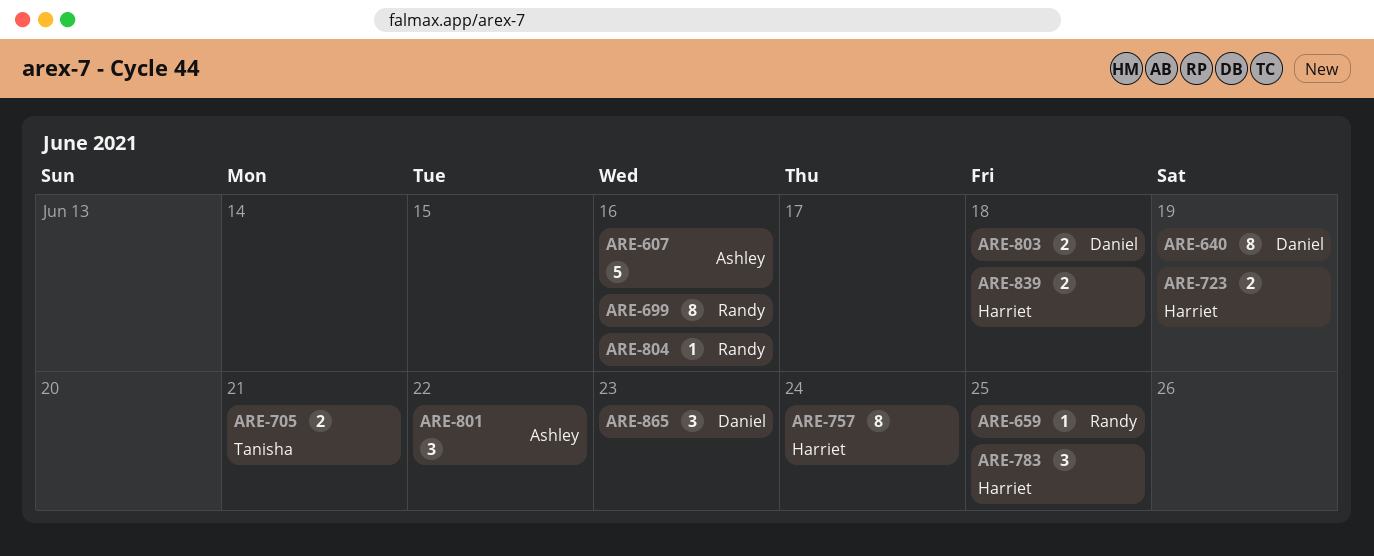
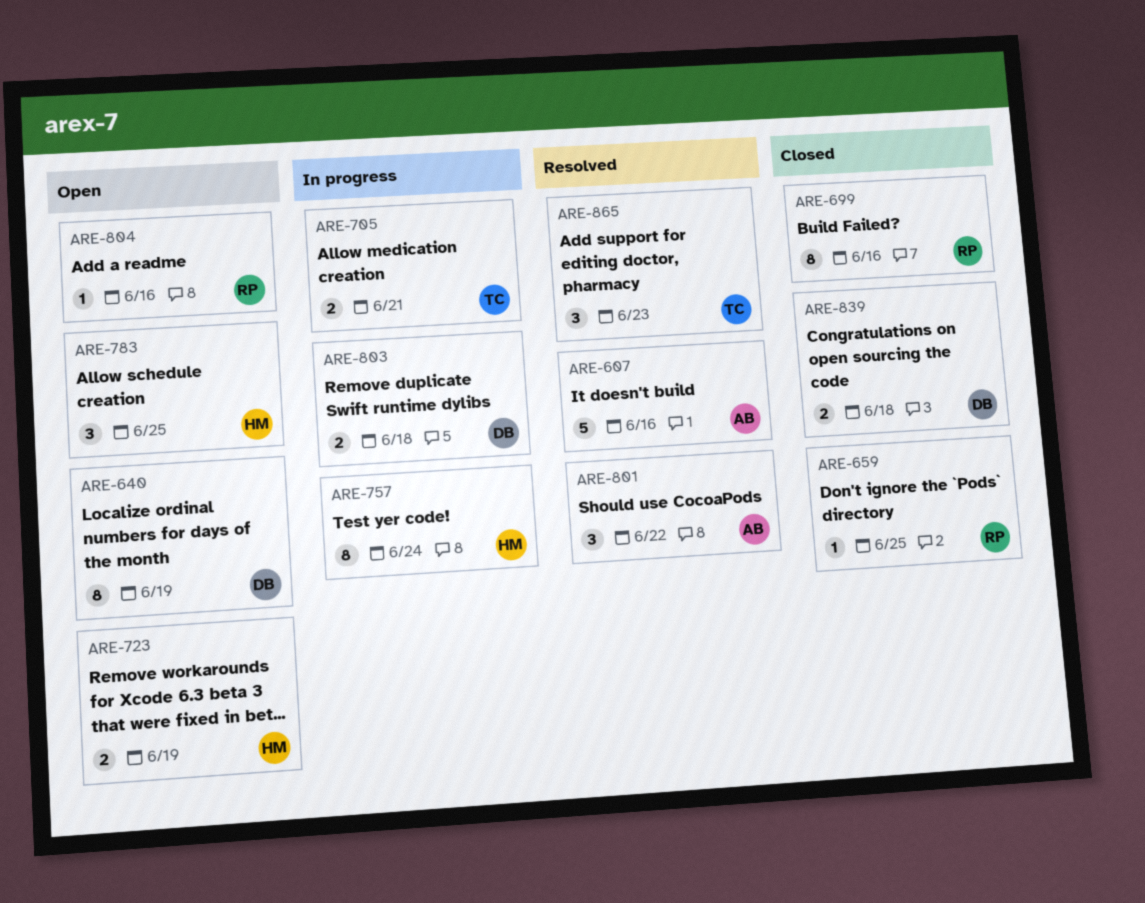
ARE-839, owner: Harriet -> Daniel
ARE-865, owner: Daniel -> Tanisha

